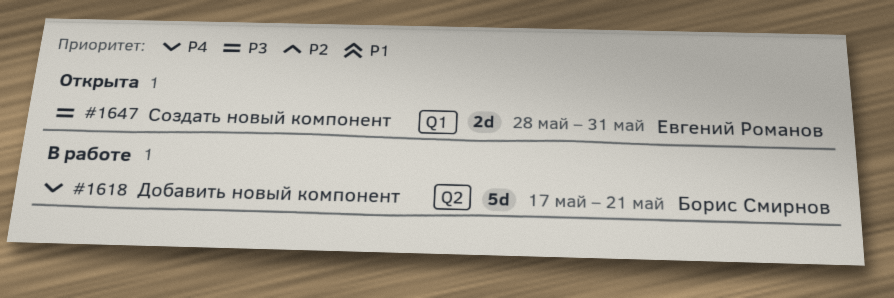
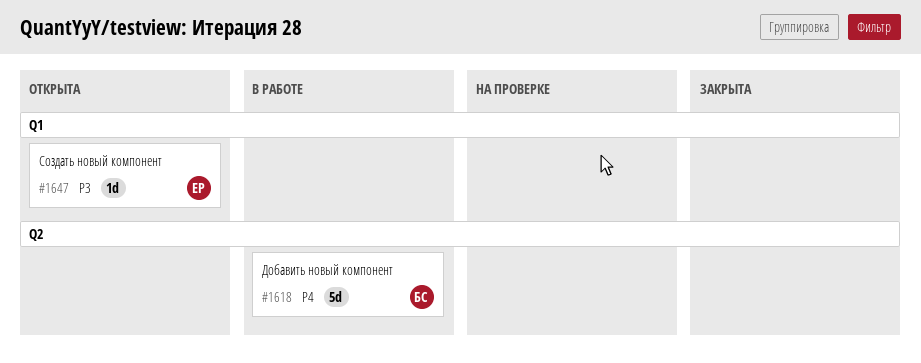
#1647, estimate: 2d -> 1d

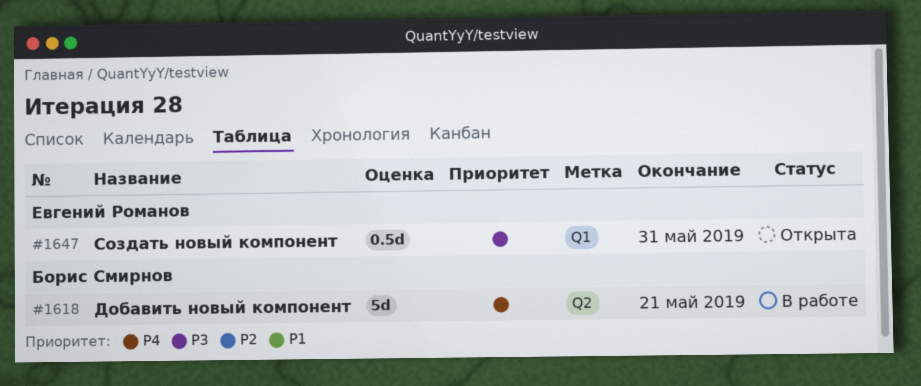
#1647, estimate: 1d -> 0.5d

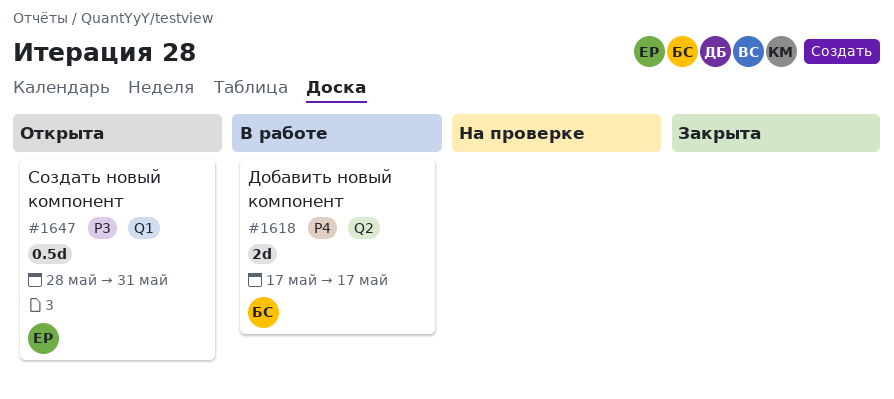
#1618, estimate: 5d -> 2d
#1618, due: May 21 -> May 17

